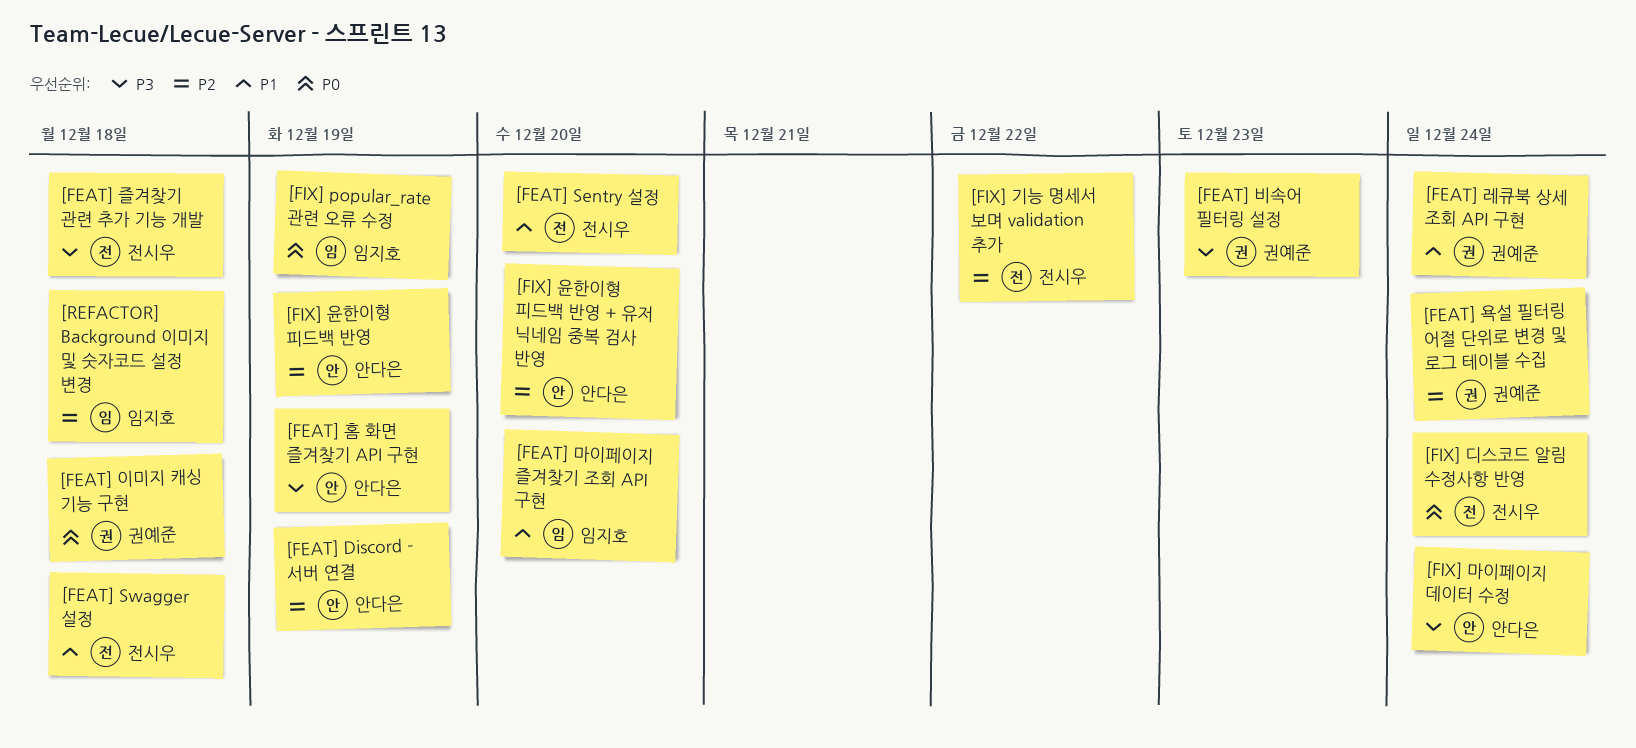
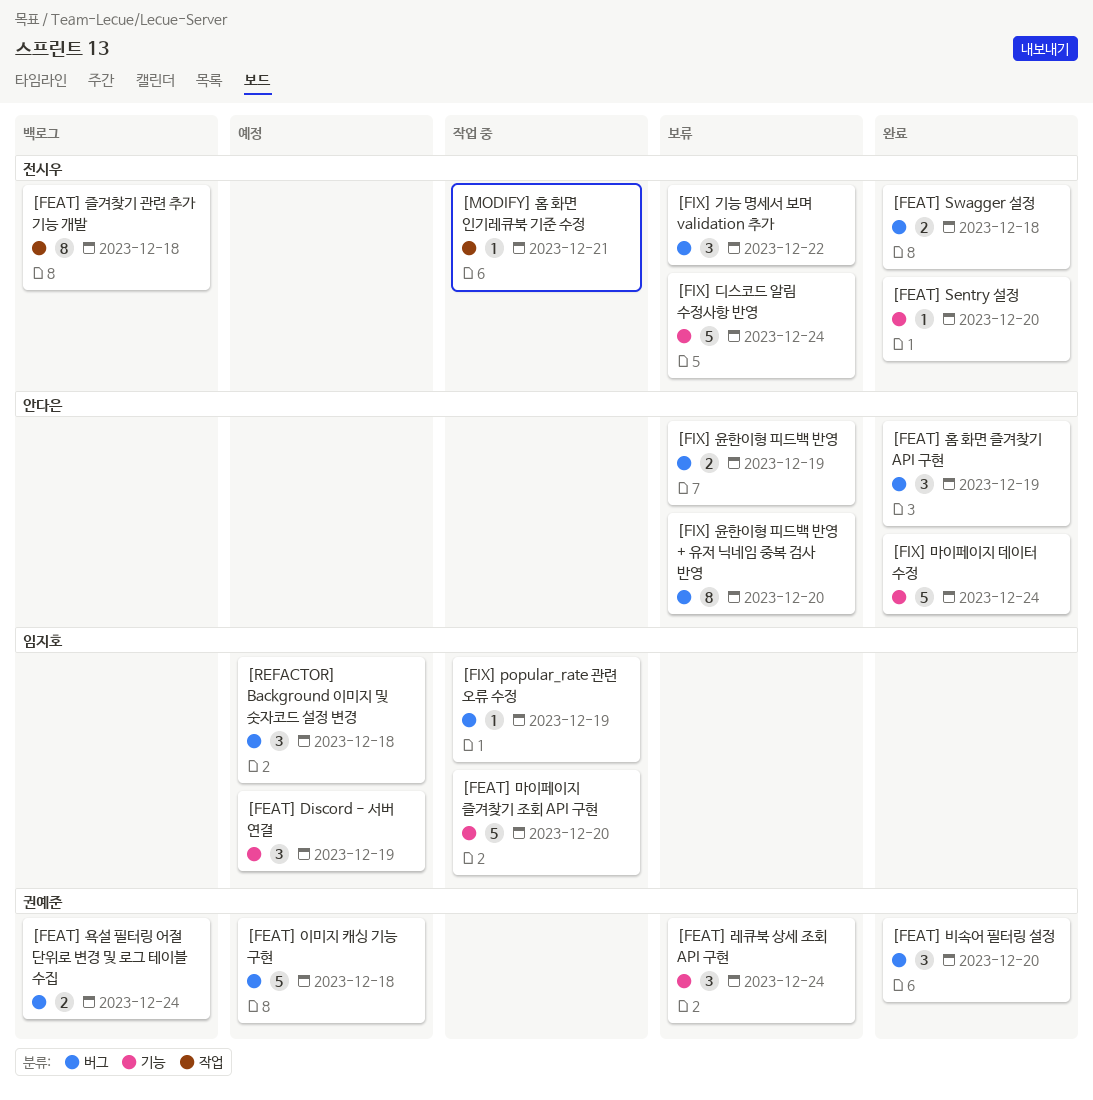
[FEAT] Discord - 서버 연결, owner: 안다은 -> 임지호
[FEAT] 비속어 필터링 설정, due: Dec 23 -> Dec 20
[MODIFY] 홈 화면 인기레큐북 기준 수정: none -> present

